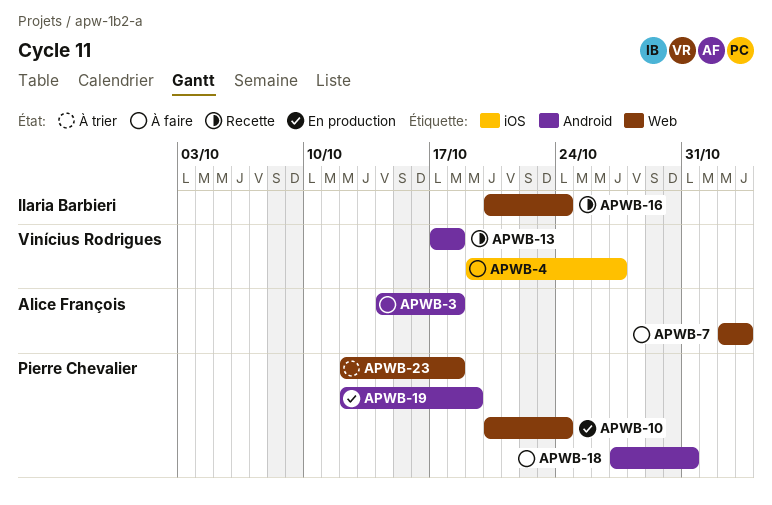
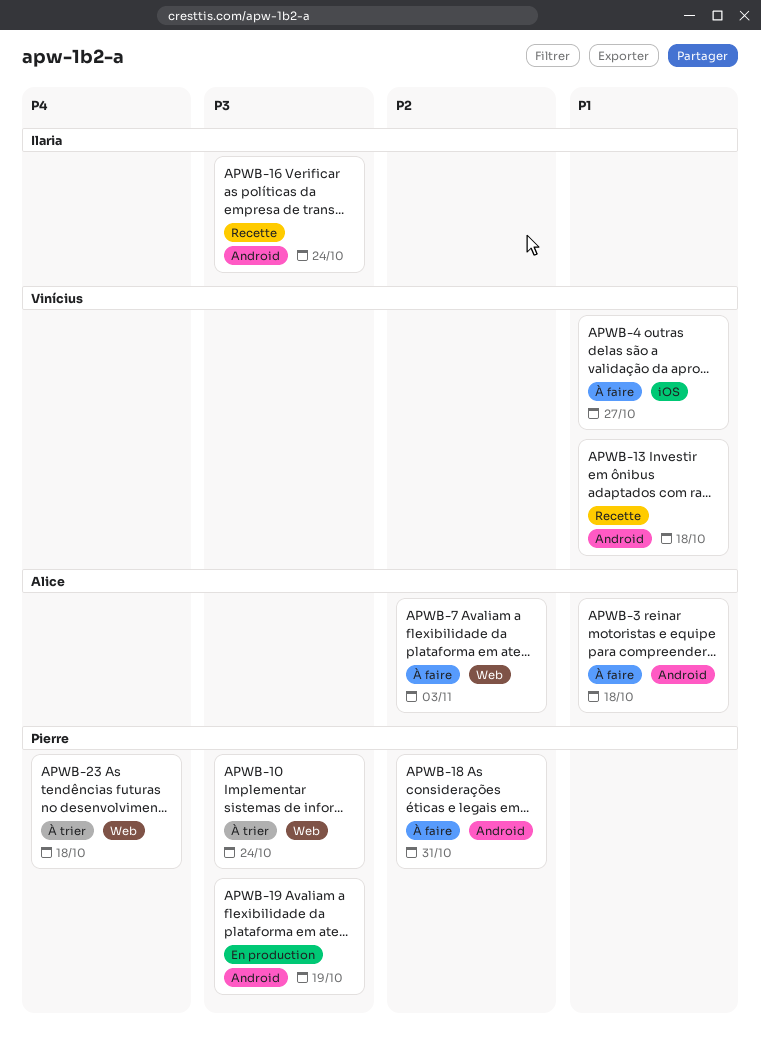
APWB-10, status: En production -> À trier
APWB-16, label: Web -> Android

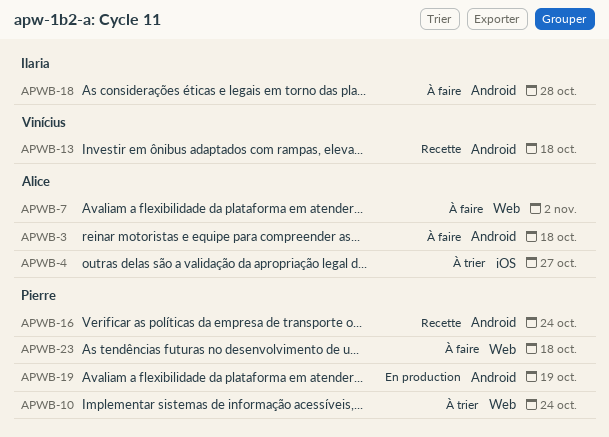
APWB-4, status: À faire -> À trier
APWB-4, owner: Vinícius -> Alice
APWB-7, due: Nov 3 -> Nov 2
APWB-16, owner: Ilaria -> Pierre
APWB-18, owner: Pierre -> Ilaria
APWB-18, due: Oct 31 -> Oct 28
APWB-23, status: À trier -> À faire

